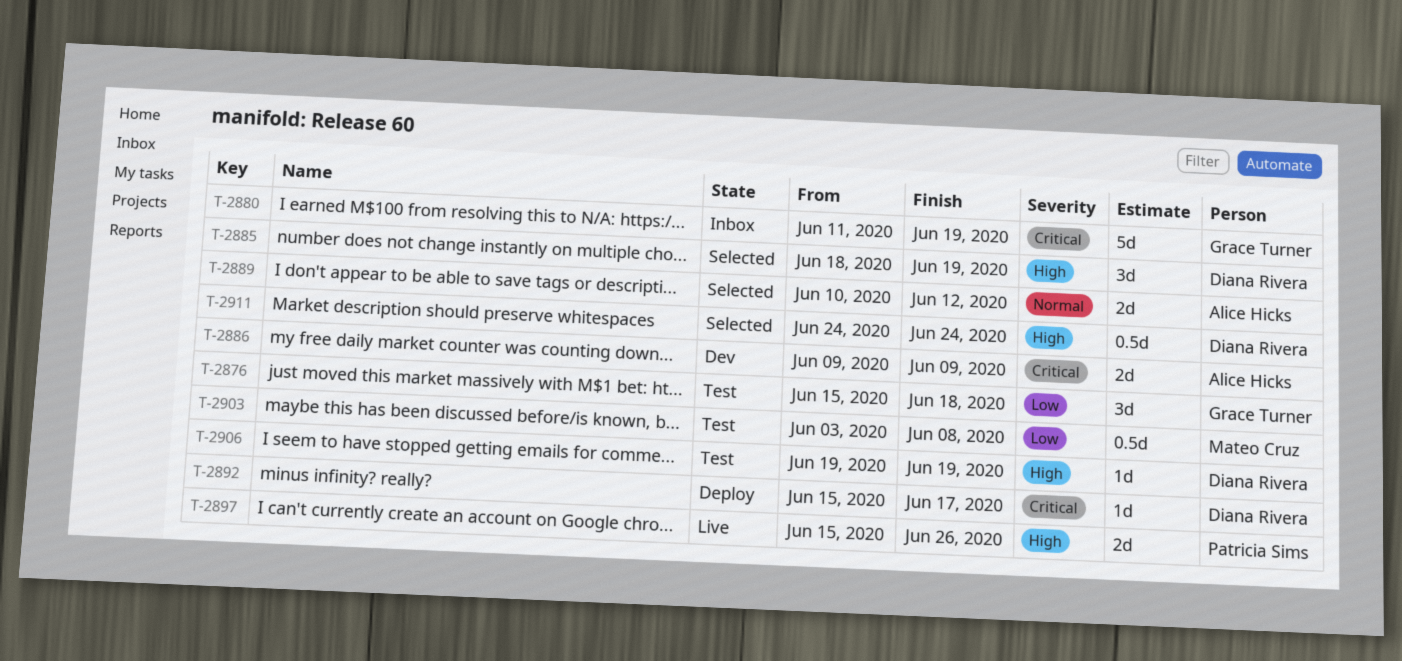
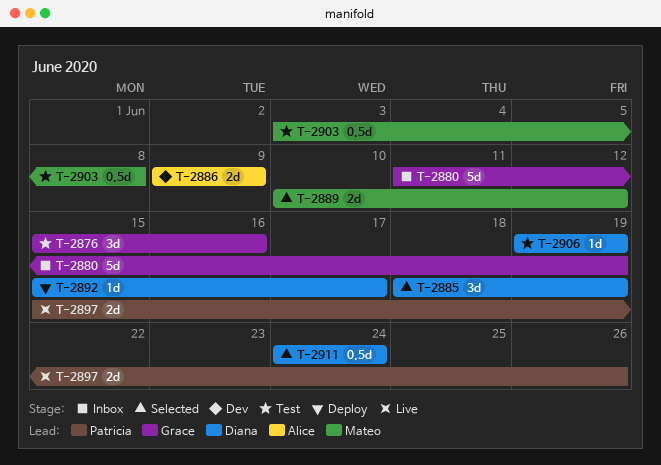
T-2876, due: Jun 18 -> Jun 16
T-2889, owner: Alice Hicks -> Mateo Cruz

